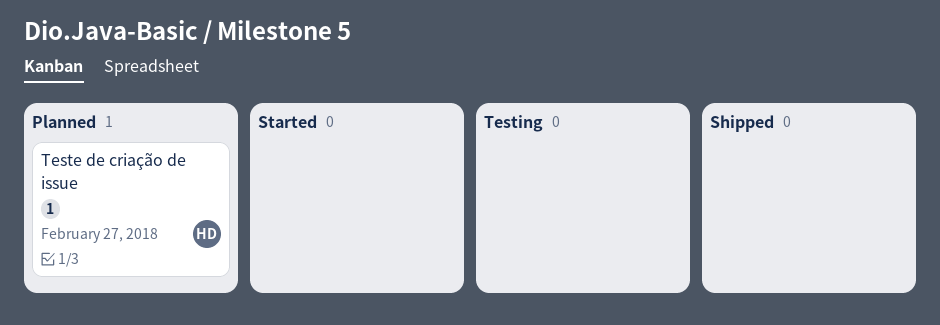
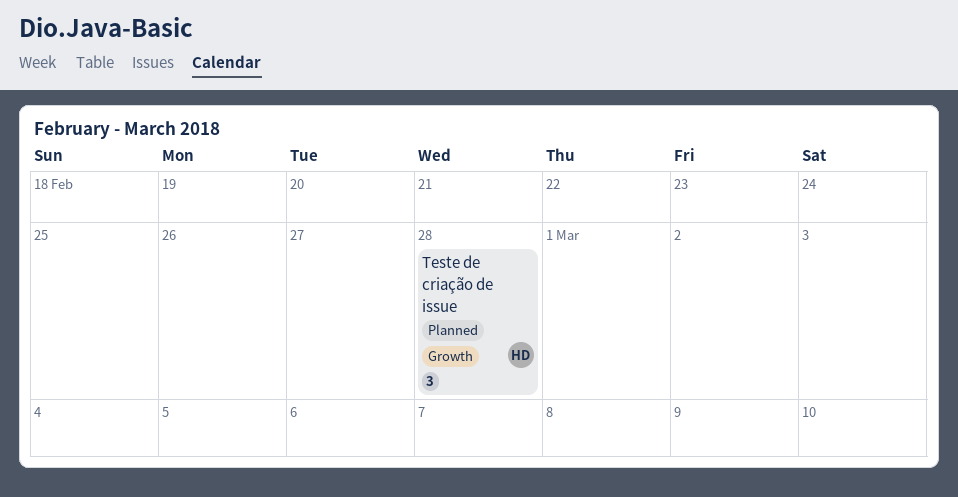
Teste de criação de issue, estimate: 1 -> 3
Teste de criação de issue, due: Feb 27 -> Feb 28

